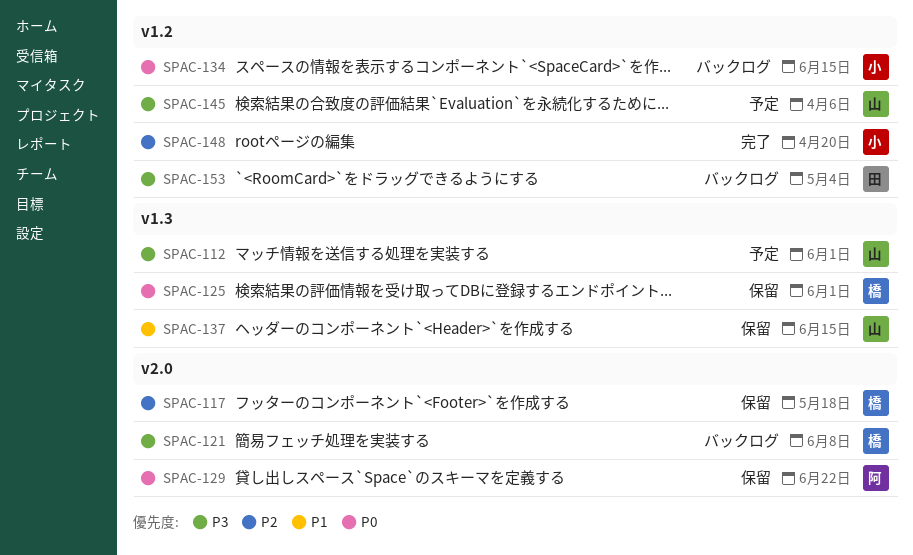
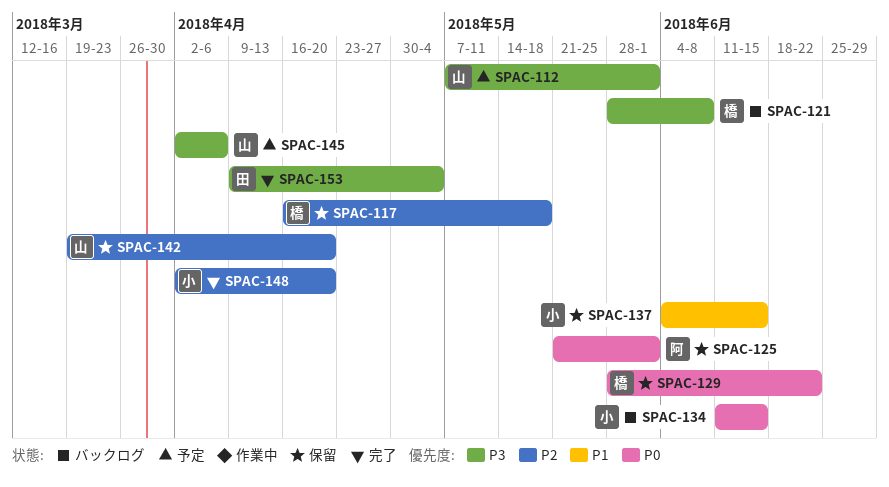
SPAC-125, owner: 橋 -> 阿
SPAC-129, owner: 阿 -> 橋
SPAC-137, owner: 山 -> 小
SPAC-142: none -> present
SPAC-153, status: バックログ -> 完了

